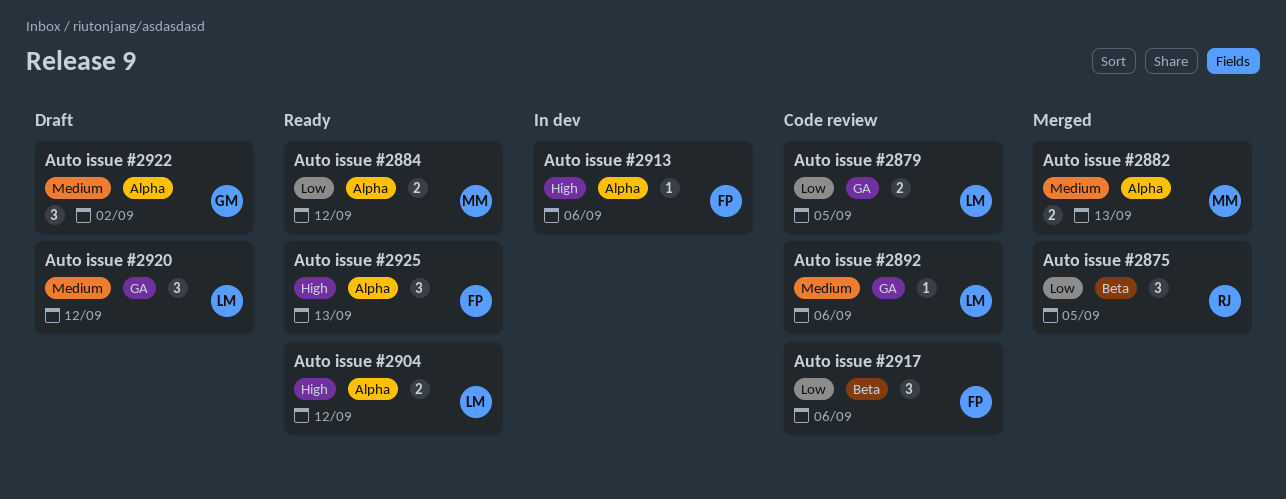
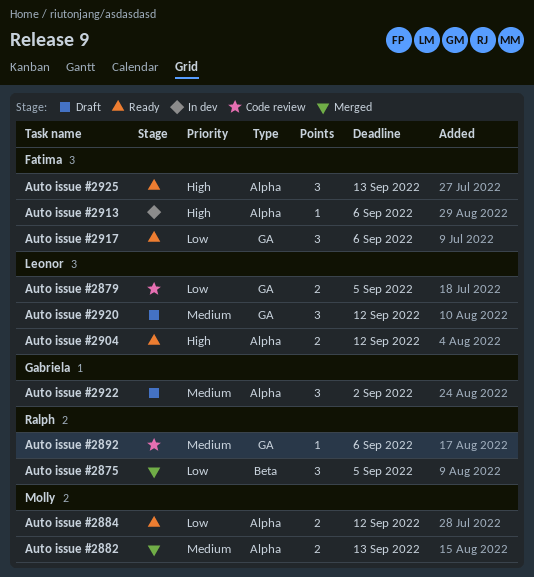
Auto issue #2892, owner: Leonor -> Ralph
Auto issue #2917, status: Code review -> Ready
Auto issue #2917, label: Beta -> GA

